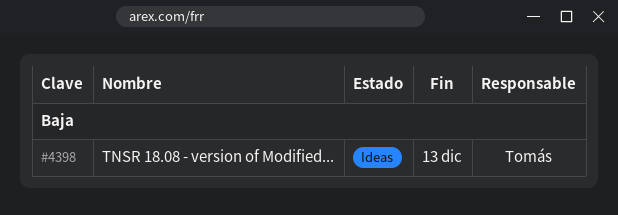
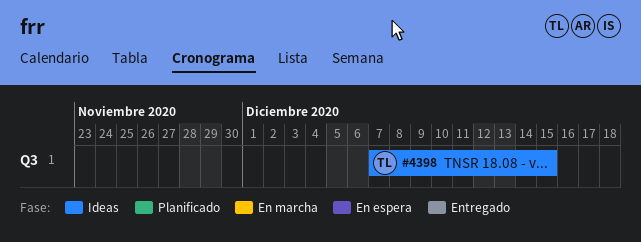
#4398, due: Dec 13 -> Dec 15

